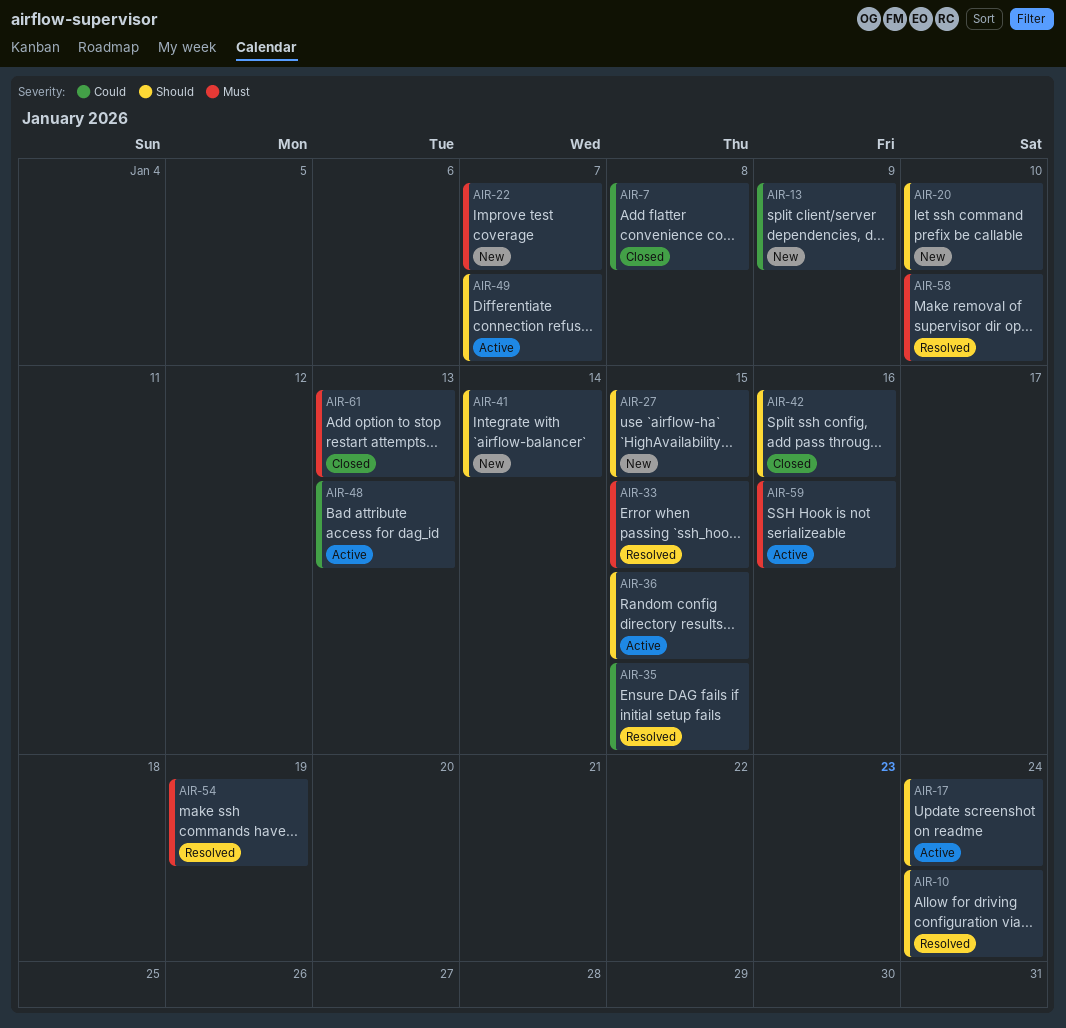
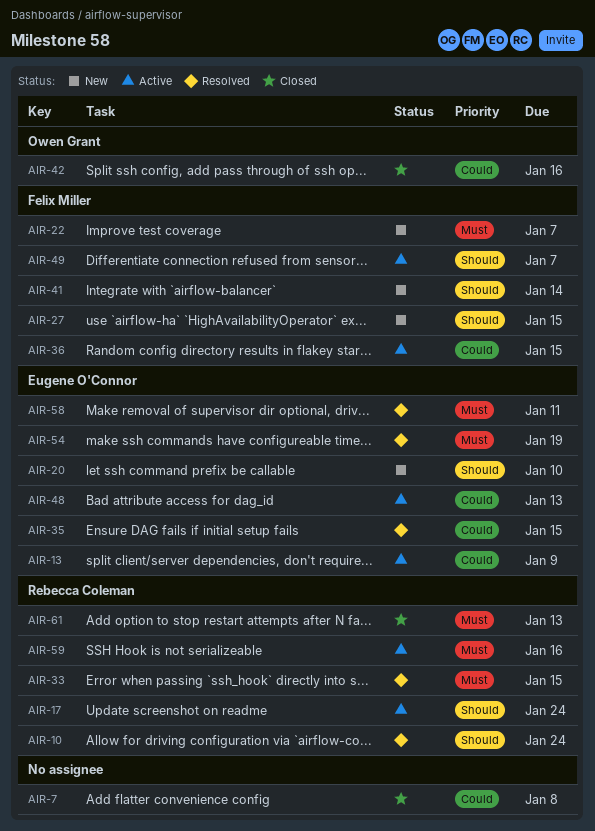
AIR-13, status: New -> Active
AIR-36, priority: Should -> Could
AIR-42, priority: Should -> Could
AIR-58, due: Jan 10 -> Jan 11

